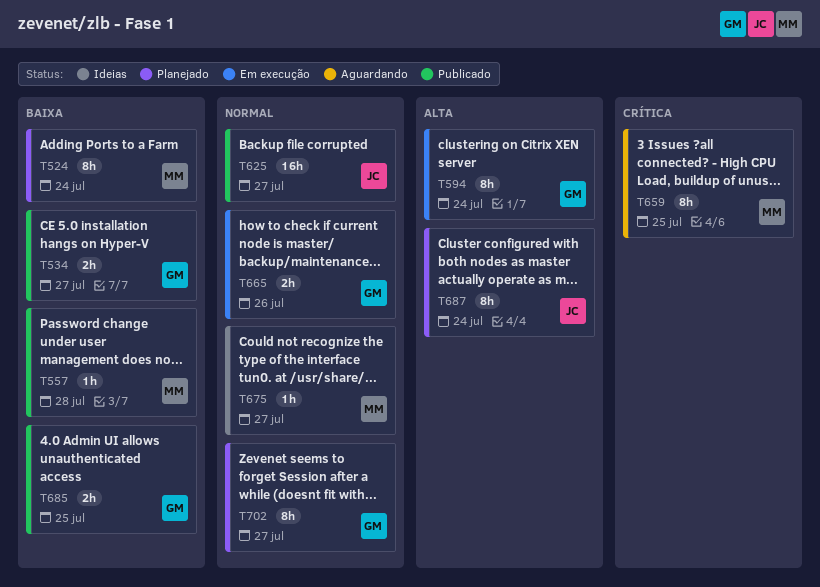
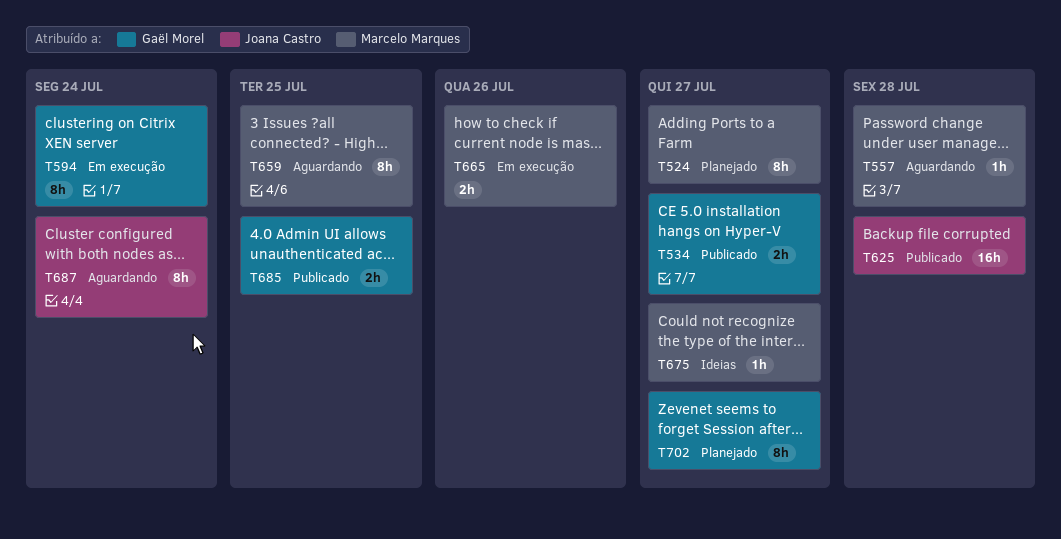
T524, due: Jul 24 -> Jul 27
T557, status: Publicado -> Aguardando
T625, due: Jul 27 -> Jul 28
T665, owner: Gaël Morel -> Marcelo Marques
T687, status: Planejado -> Aguardando

